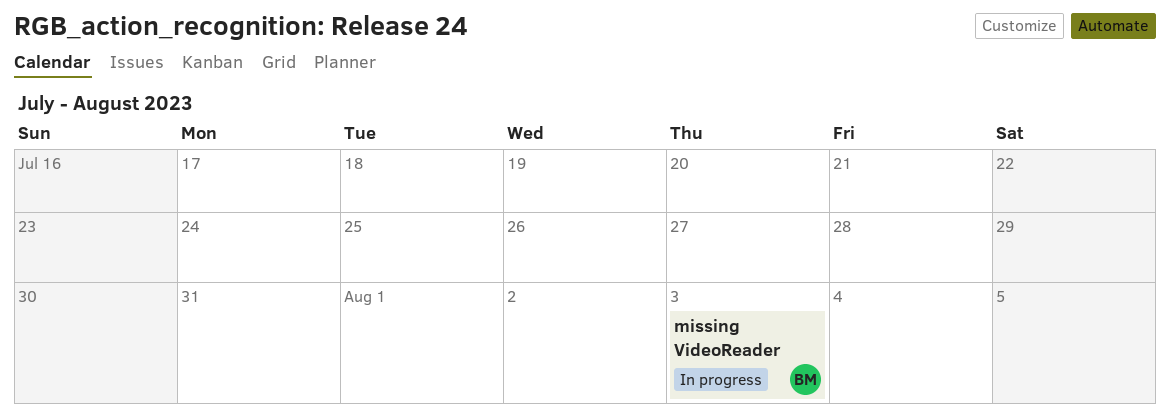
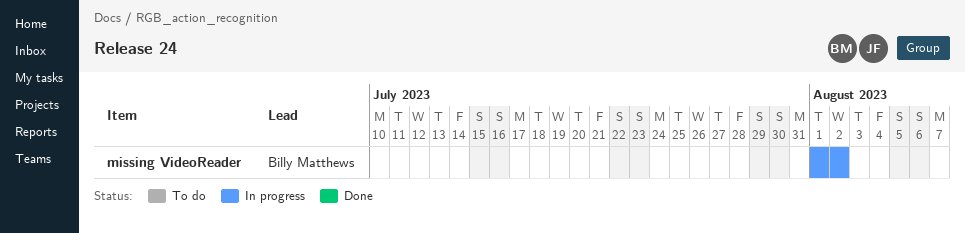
missing VideoReader, due: Aug 3 -> Aug 2

